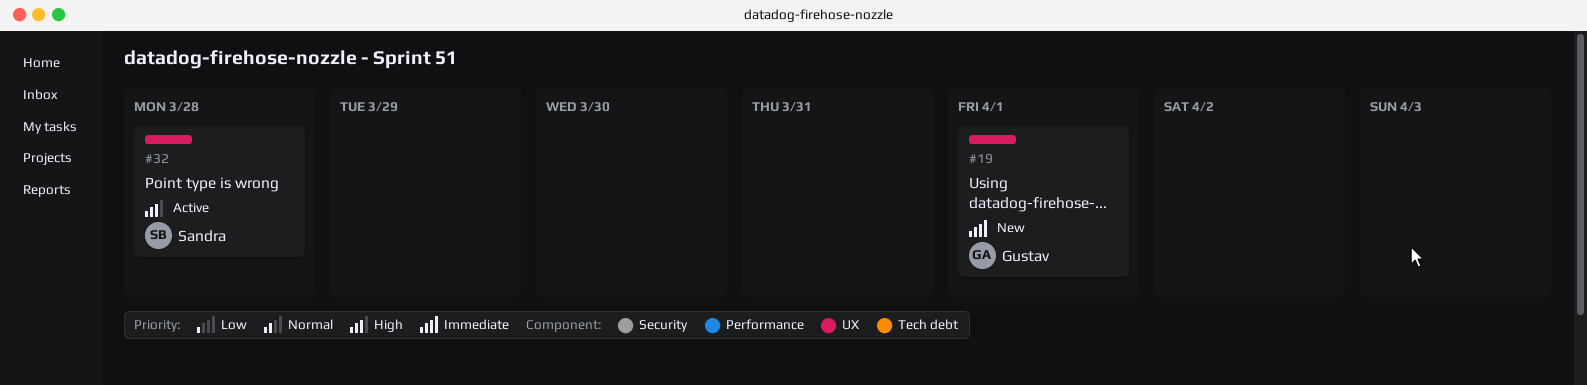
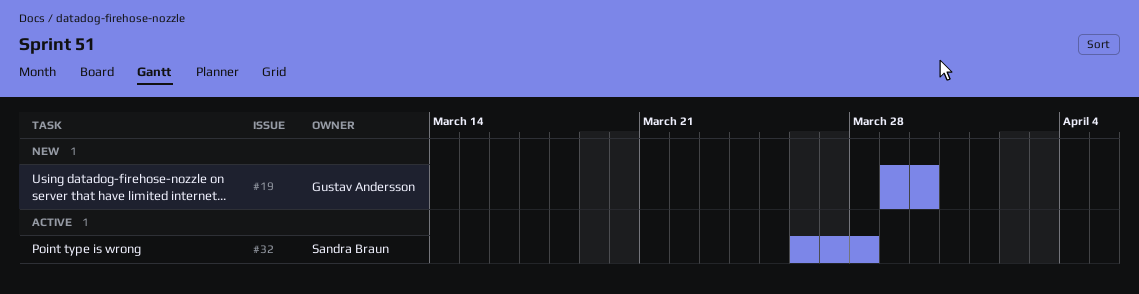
#19, due: Apr 1 -> Mar 30

